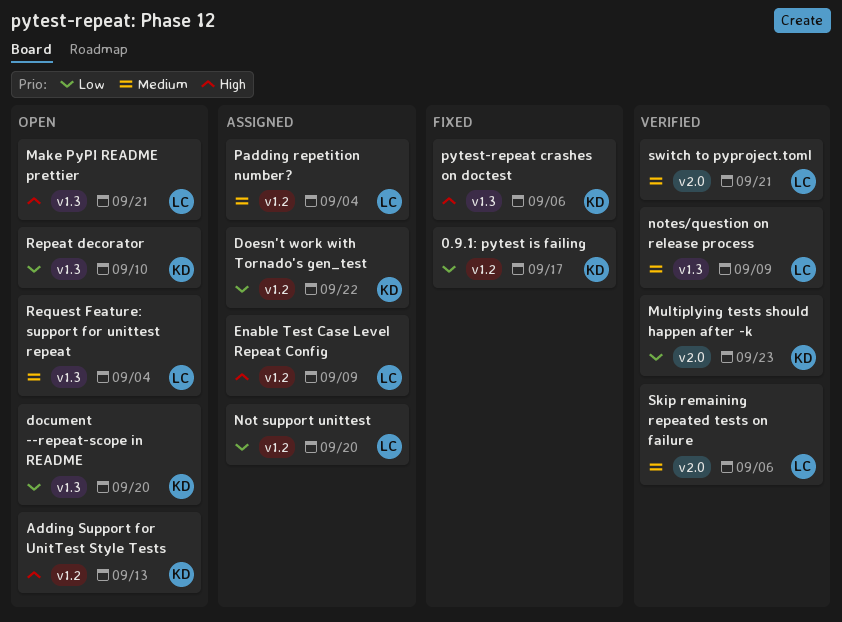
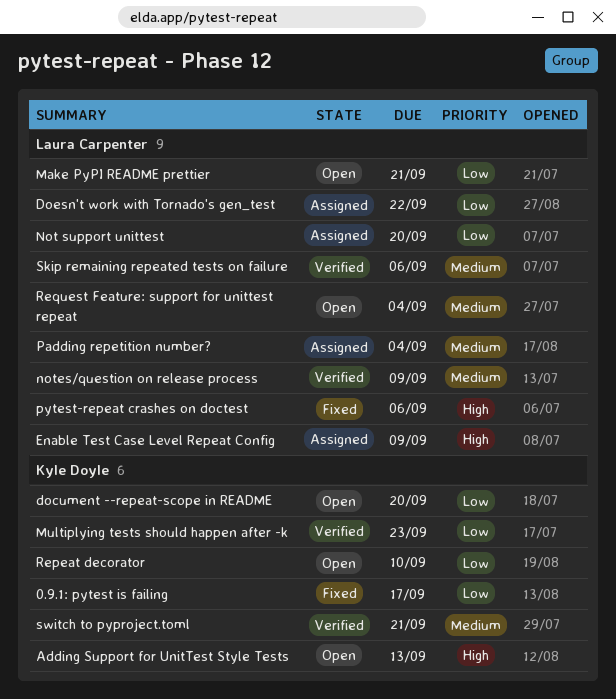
Doesn't work with Tornado's gen_test, owner: Kyle Doyle -> Laura Carpenter
Make PyPI README prettier, priority: High -> Low
pytest-repeat crashes on doctest, owner: Kyle Doyle -> Laura Carpenter
switch to pyproject.toml, owner: Laura Carpenter -> Kyle Doyle

